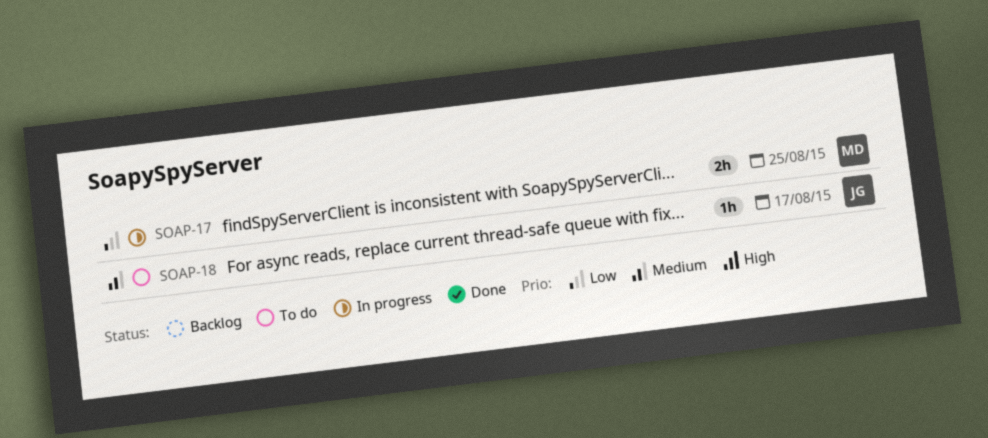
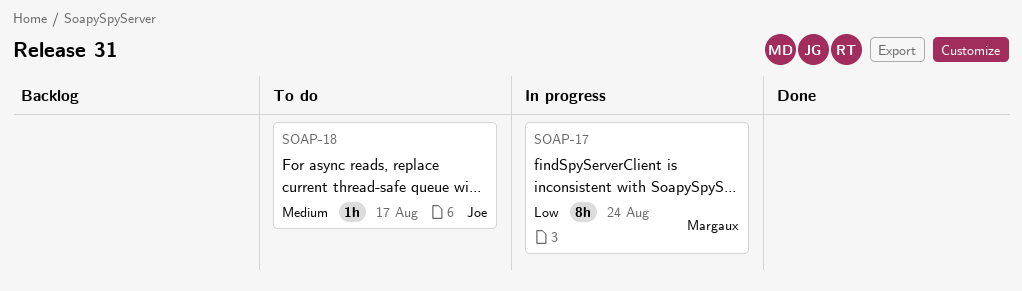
SOAP-17, estimate: 2h -> 8h
SOAP-17, due: Aug 25 -> Aug 24

